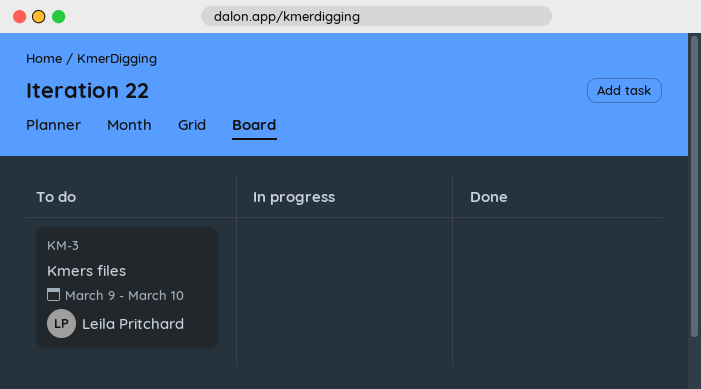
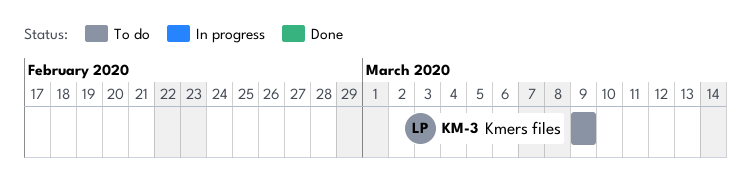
KM-3, due: Mar 10 -> Mar 9

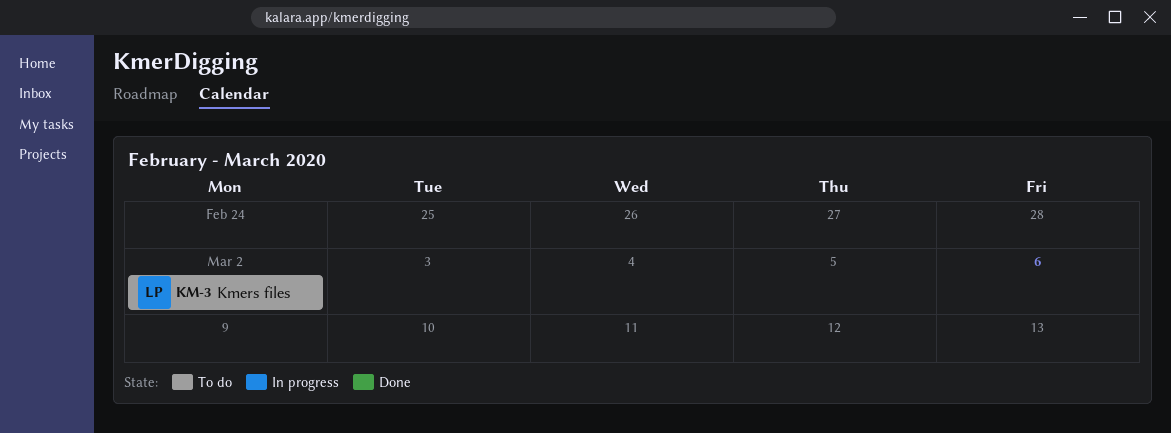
KM-3, start: Mar 9 -> Mar 2
KM-3, due: Mar 9 -> Mar 2

